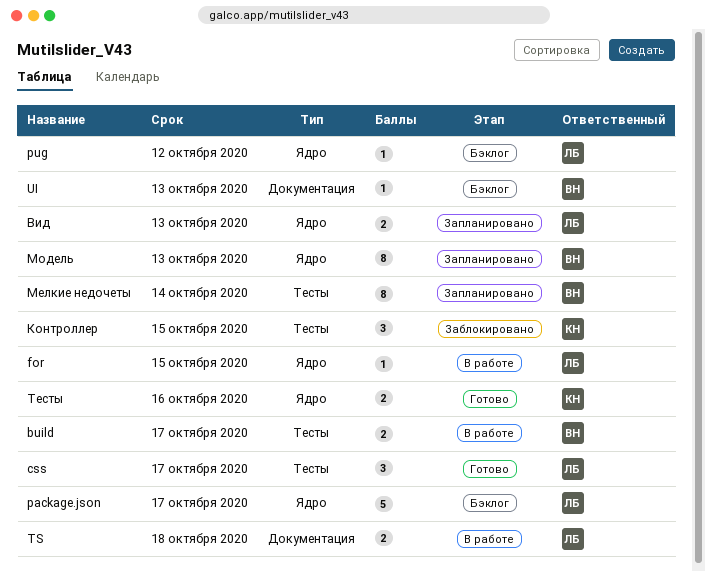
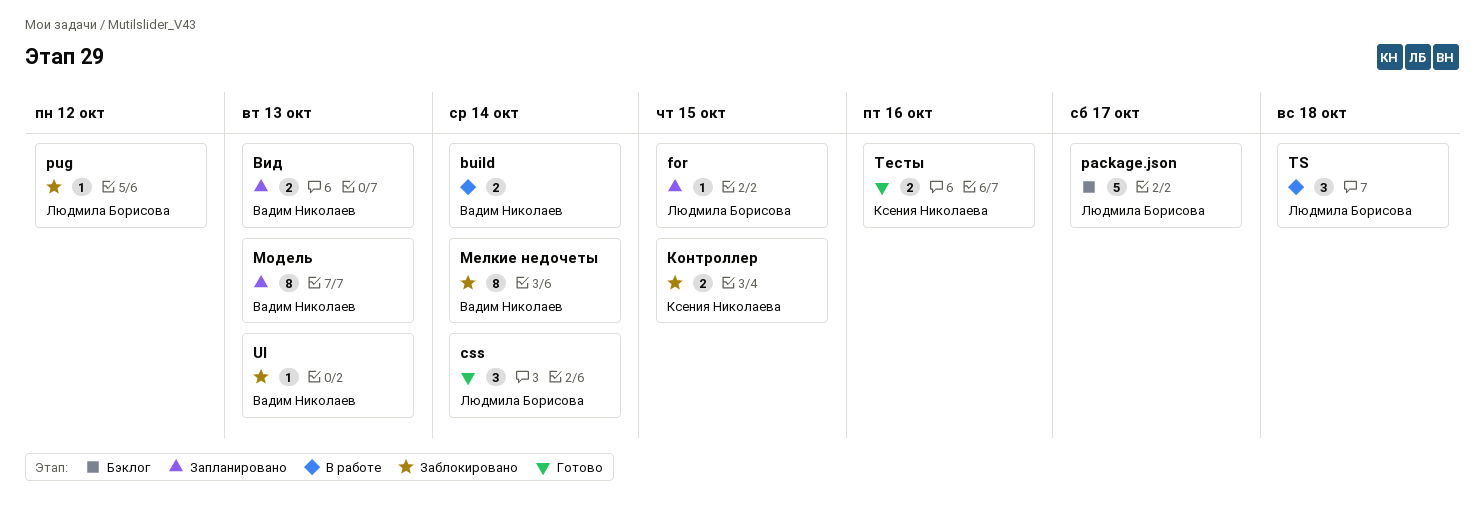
build, due: Oct 17 -> Oct 14
css, due: Oct 17 -> Oct 14
for, status: В работе -> Запланировано
pug, status: Бэклог -> Заблокировано
TS, estimate: 2 -> 3
UI, status: Бэклог -> Заблокировано
Вид, owner: Людмила Борисова -> Вадим Николаев
Контроллер, estimate: 3 -> 2
Мелкие недочеты, status: Запланировано -> Заблокировано

